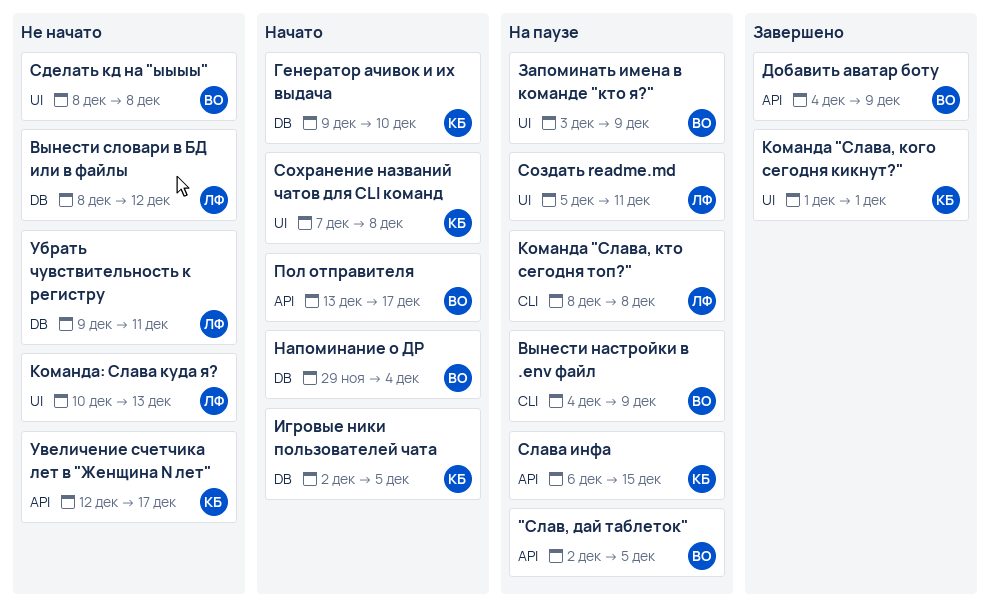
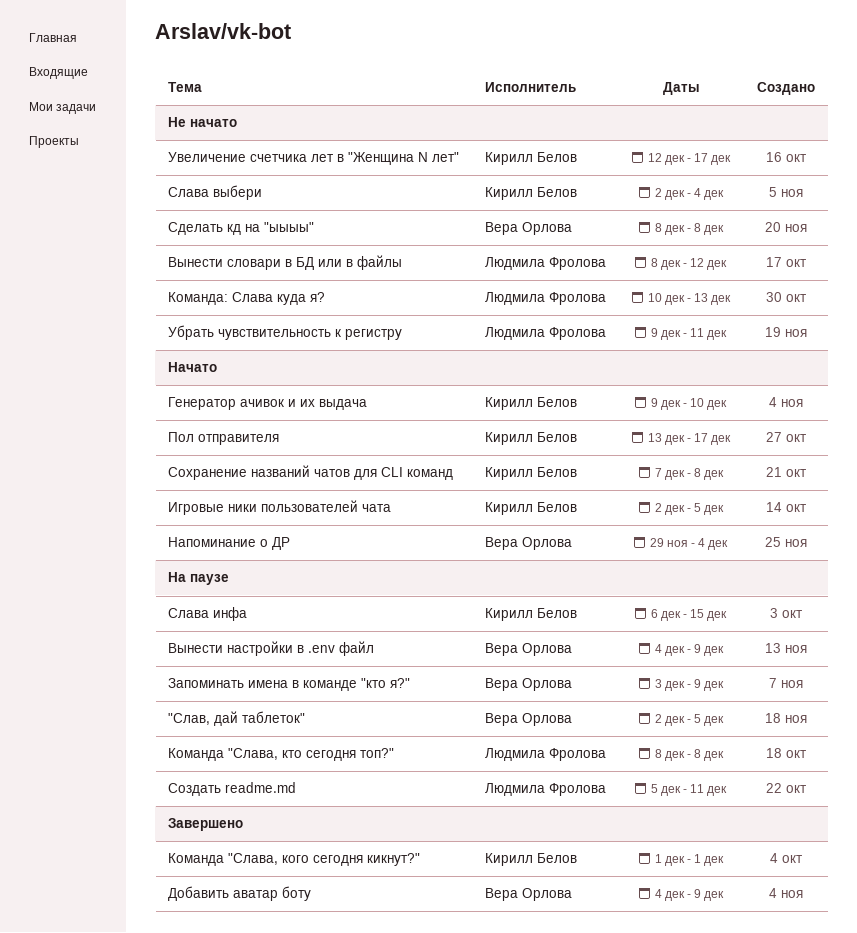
Пол отправителя, owner: Вера Орлова -> Кирилл Белов
Слава выбери: none -> present

